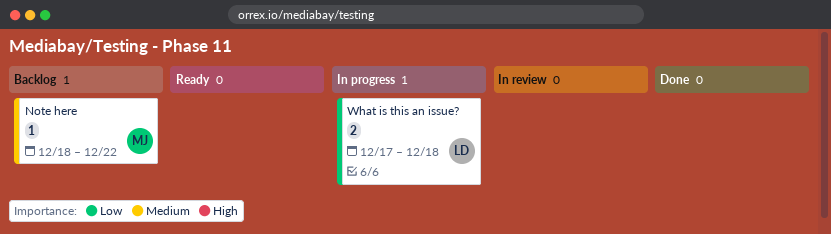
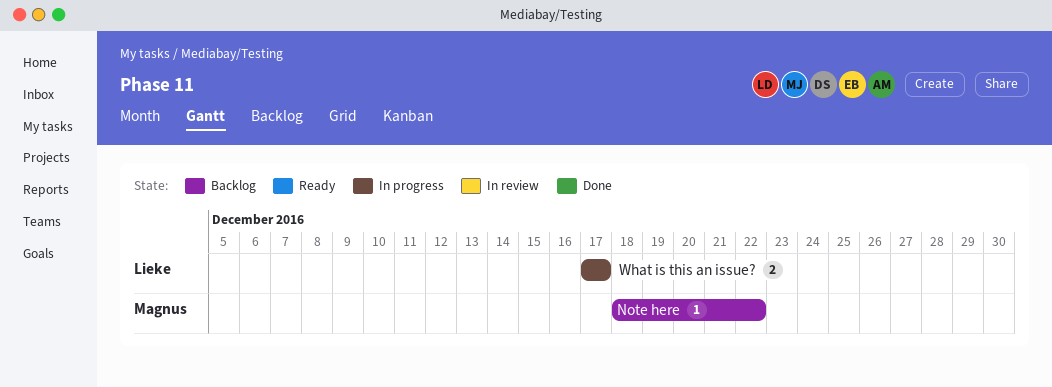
What is this an issue?, due: Dec 18 -> Dec 17

